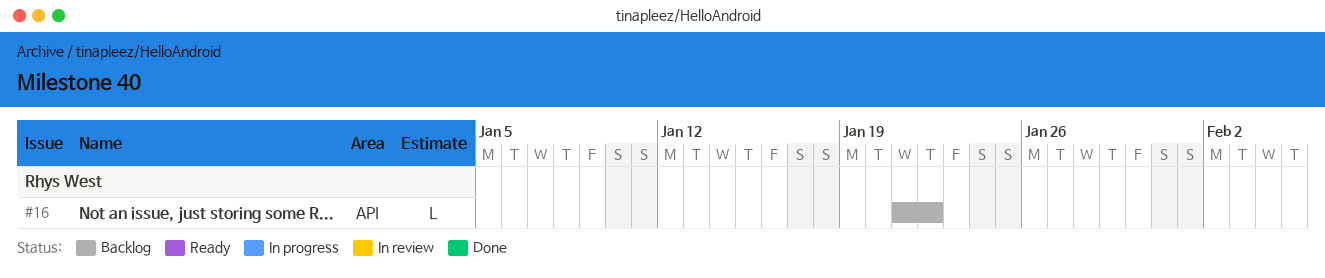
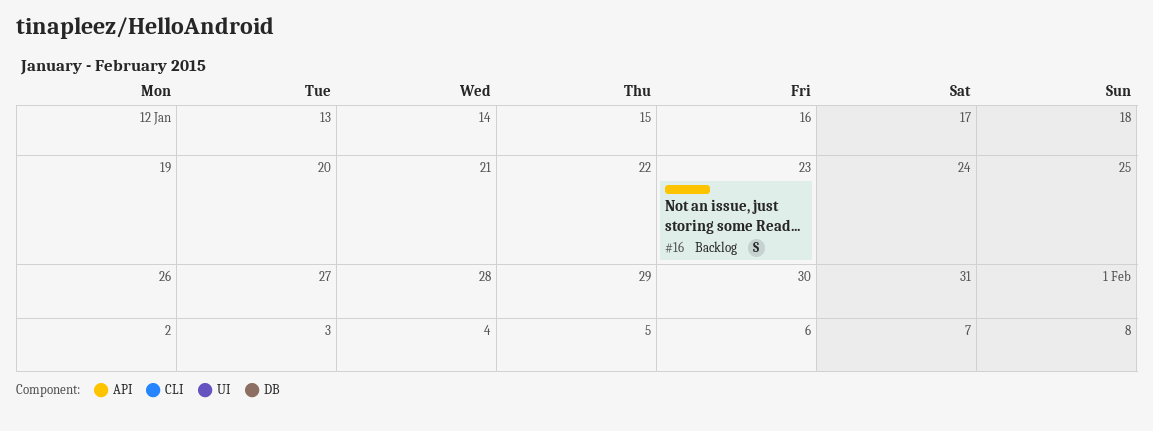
#16, estimate: L -> S
#16, due: Jan 22 -> Jan 23

